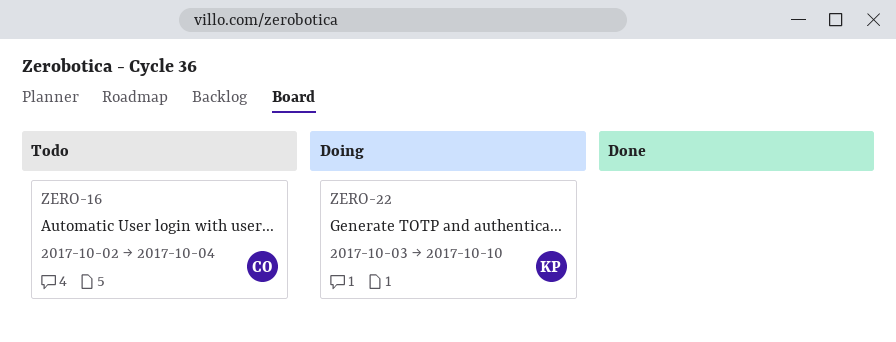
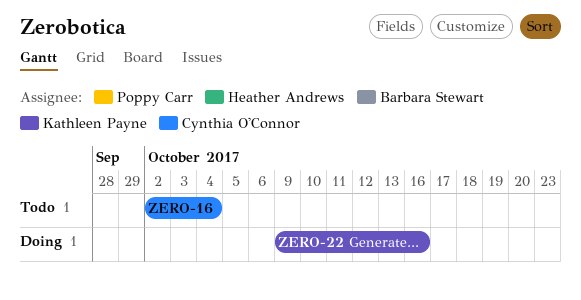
ZERO-22, start: Oct 3 -> Oct 9
ZERO-22, due: Oct 10 -> Oct 16

